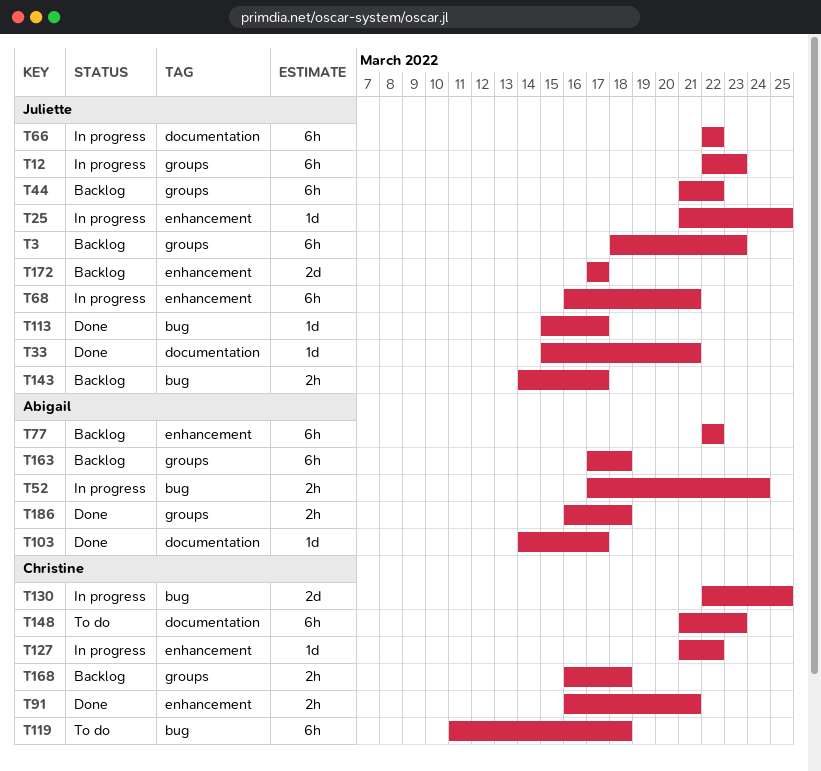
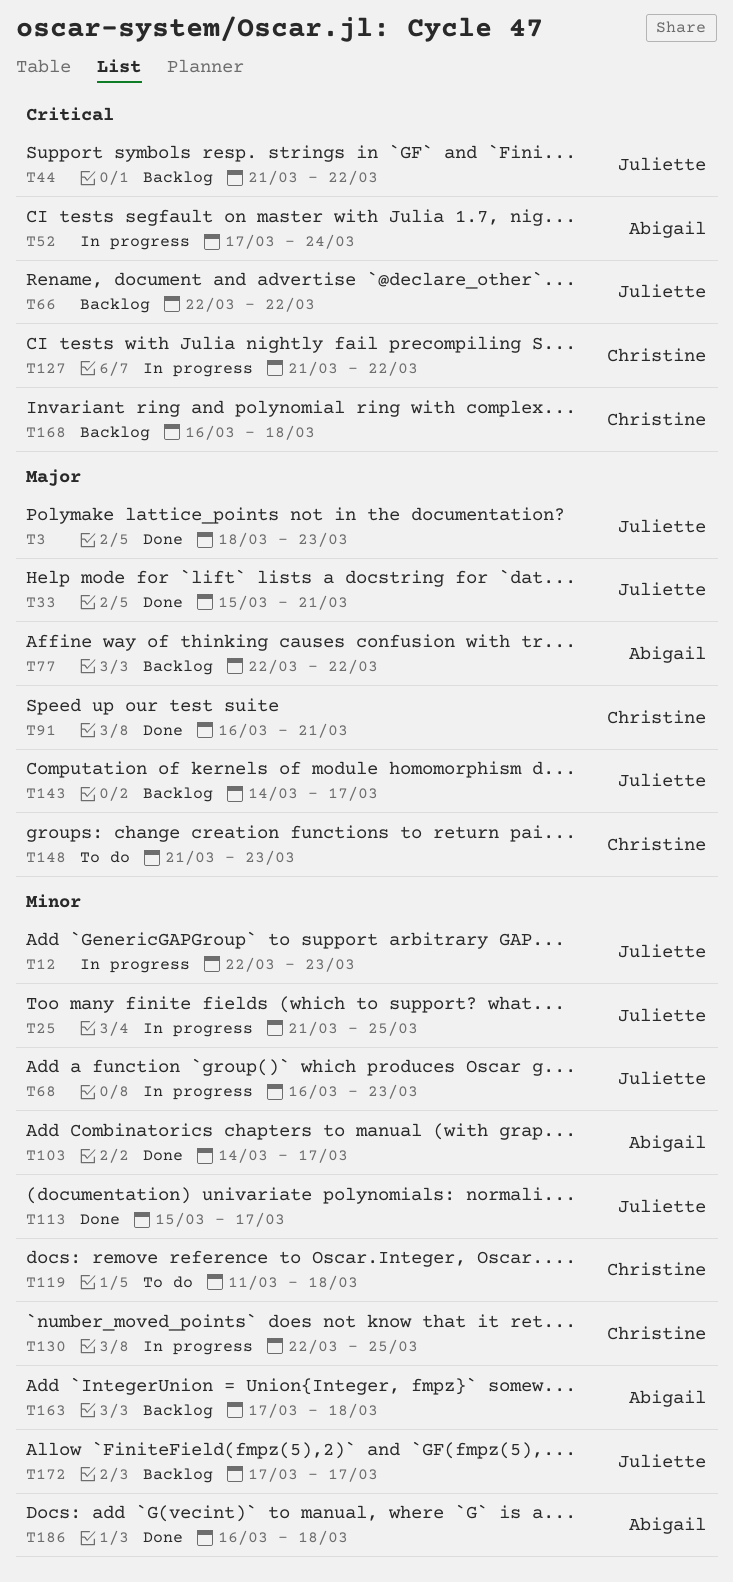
T3, status: Backlog -> Done
T66, status: In progress -> Backlog
T68, due: Mar 21 -> Mar 23

